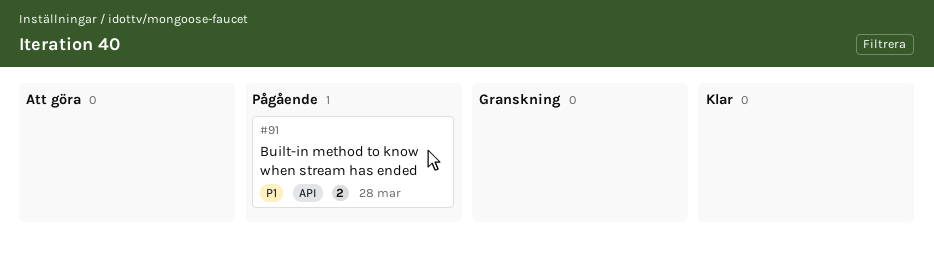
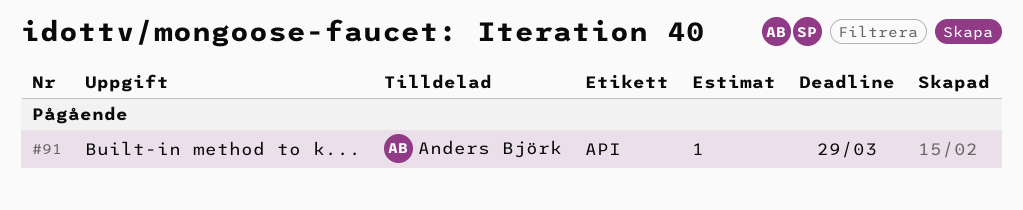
#91, estimate: 2 -> 1
#91, due: Mar 28 -> Mar 29

